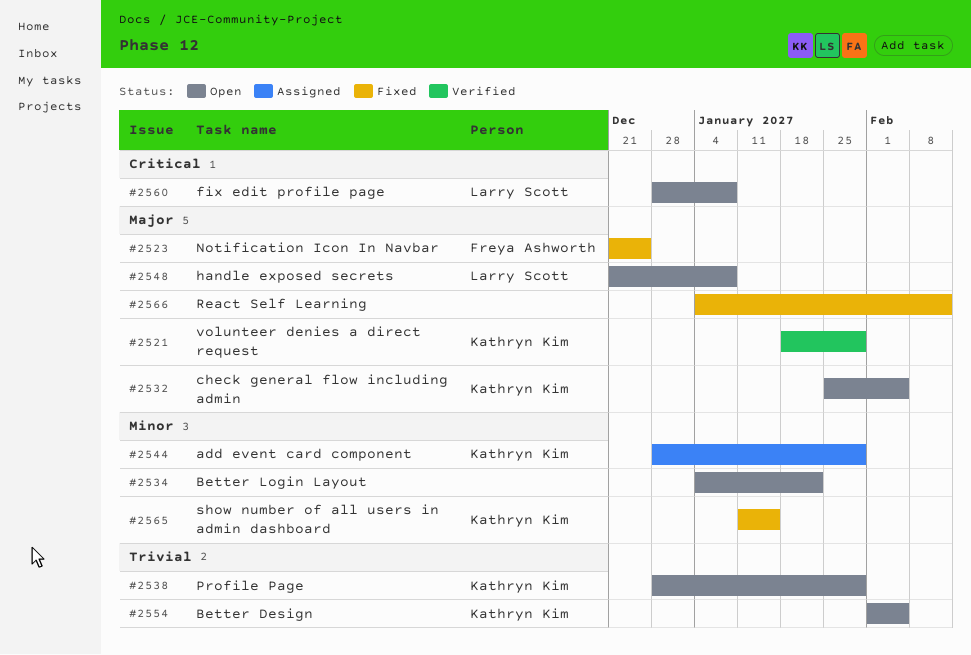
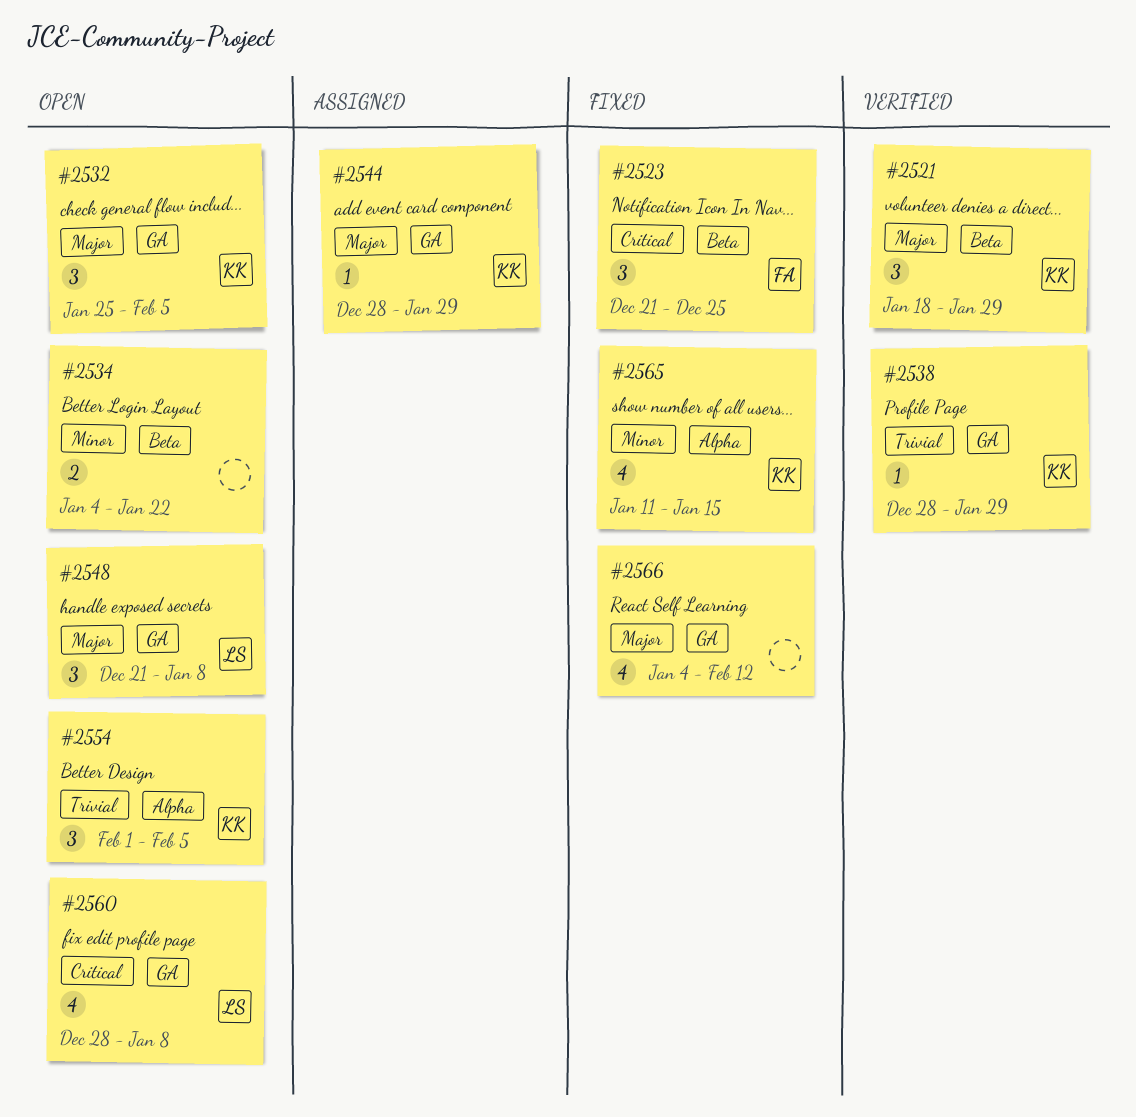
#2523, priority: Major -> Critical
#2538, status: Open -> Verified
#2544, priority: Minor -> Major

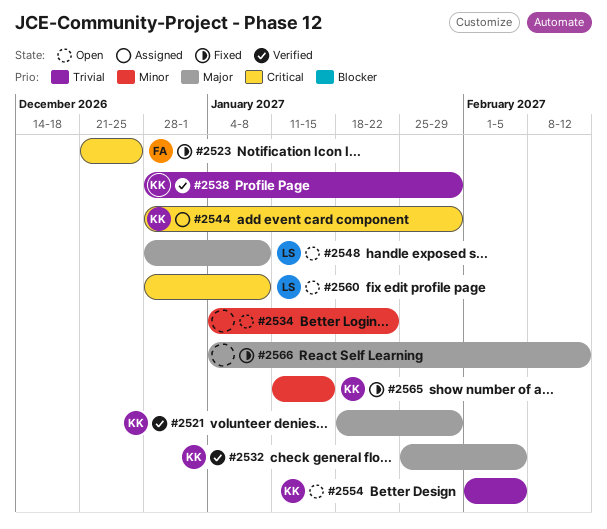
#2532, status: Open -> Verified
#2544, priority: Major -> Critical
#2548, start: Dec 21 -> Dec 28

